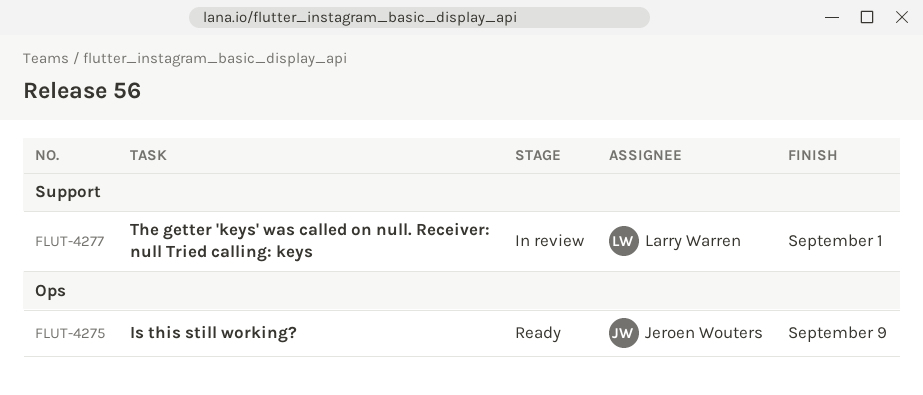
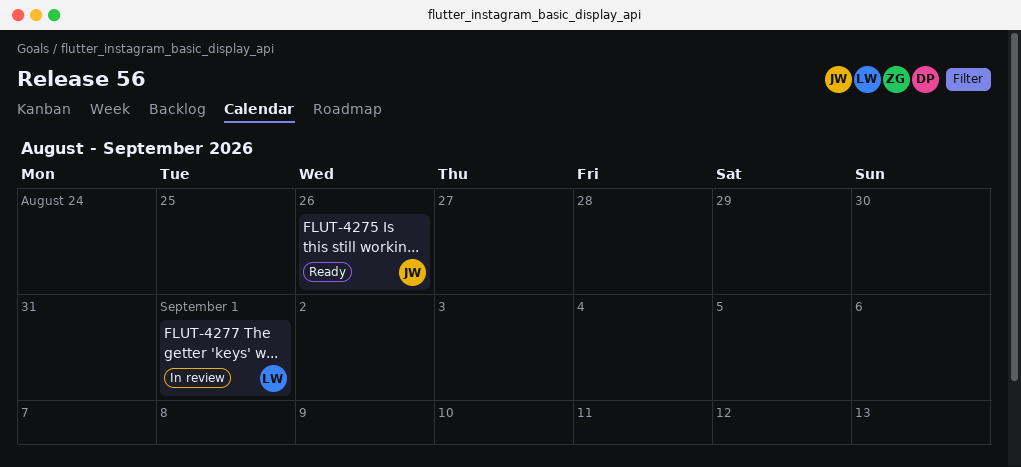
FLUT-4275, due: Sep 9 -> Aug 26

